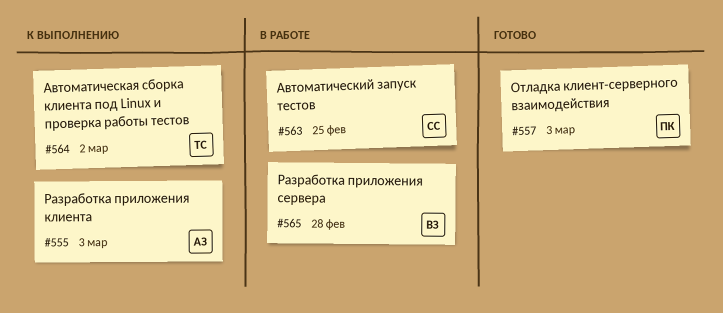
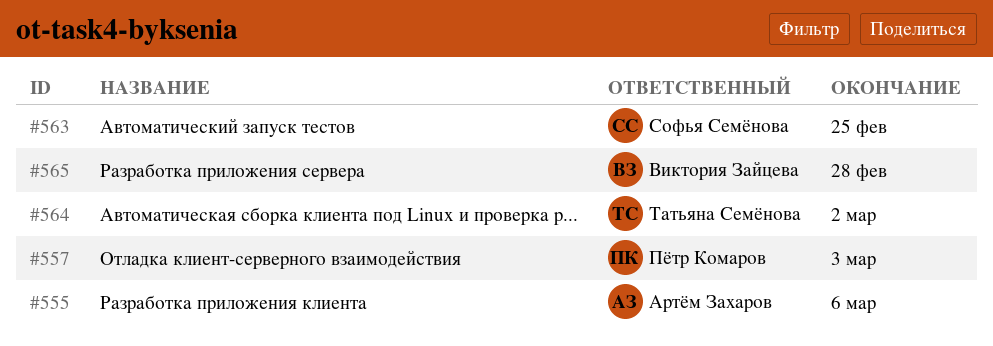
#555, due: Mar 3 -> Mar 6

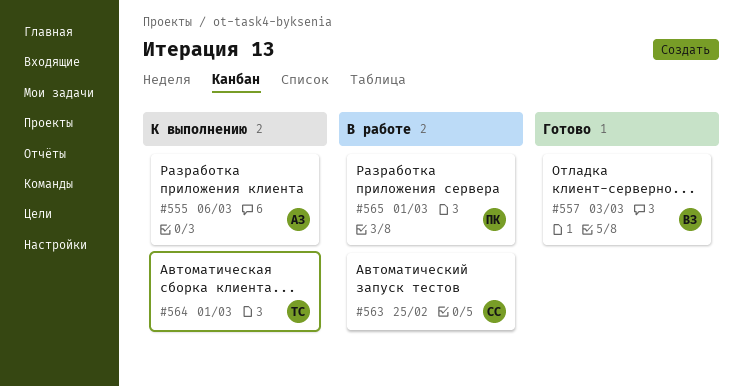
#557, owner: Пётр Комаров -> Виктория Зайцева
#564, due: Mar 2 -> Mar 1
#565, owner: Виктория Зайцева -> Пётр Комаров
#565, due: Feb 28 -> Mar 1

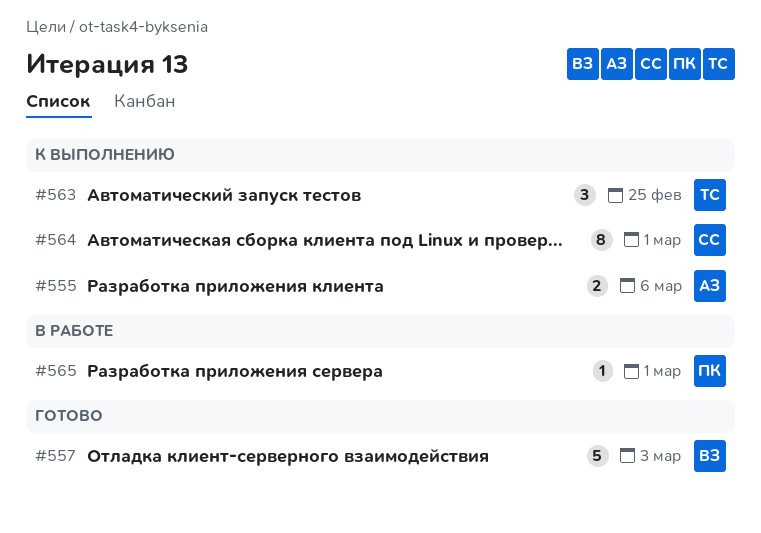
#563, status: В работе -> К выполнению
#563, owner: СС -> ТС
#564, owner: ТС -> СС

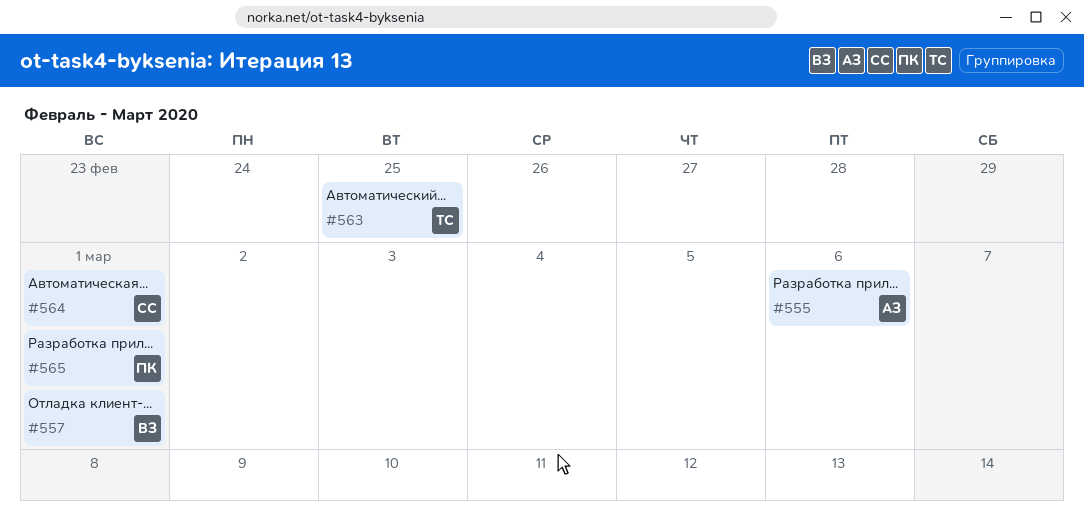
#557, due: Mar 3 -> Mar 1

